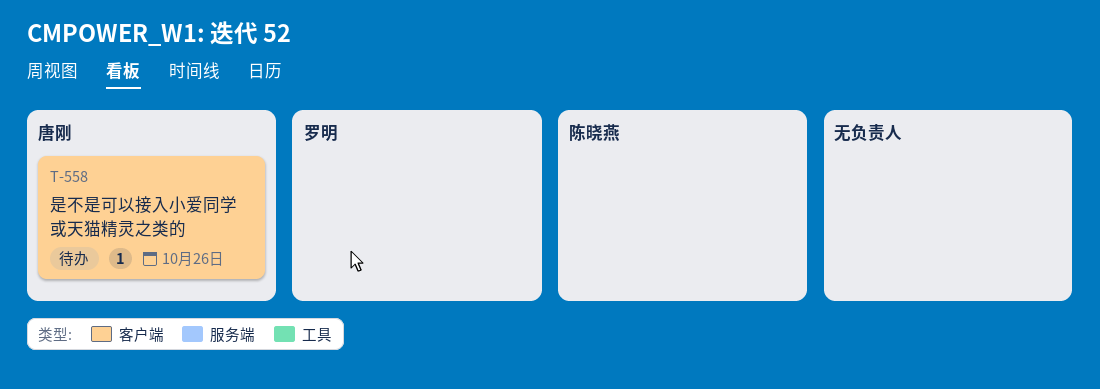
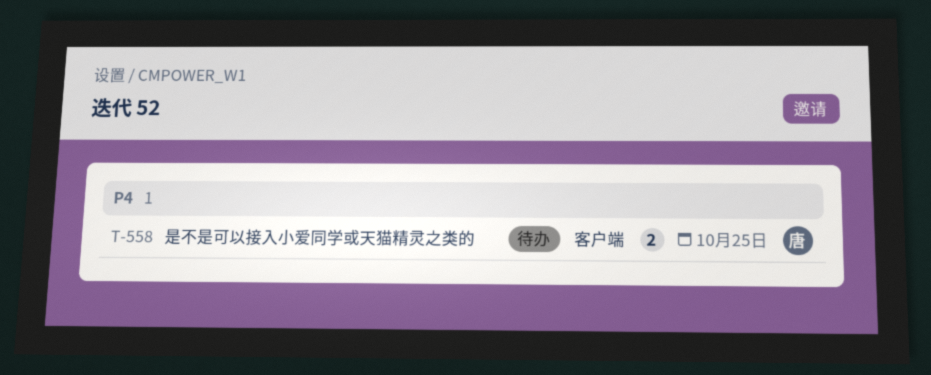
T-558, estimate: 1 -> 2
T-558, due: Oct 26 -> Oct 25

